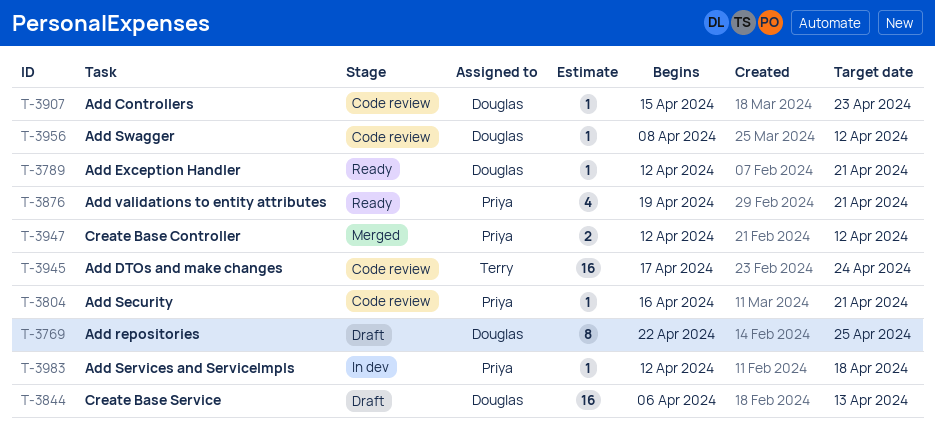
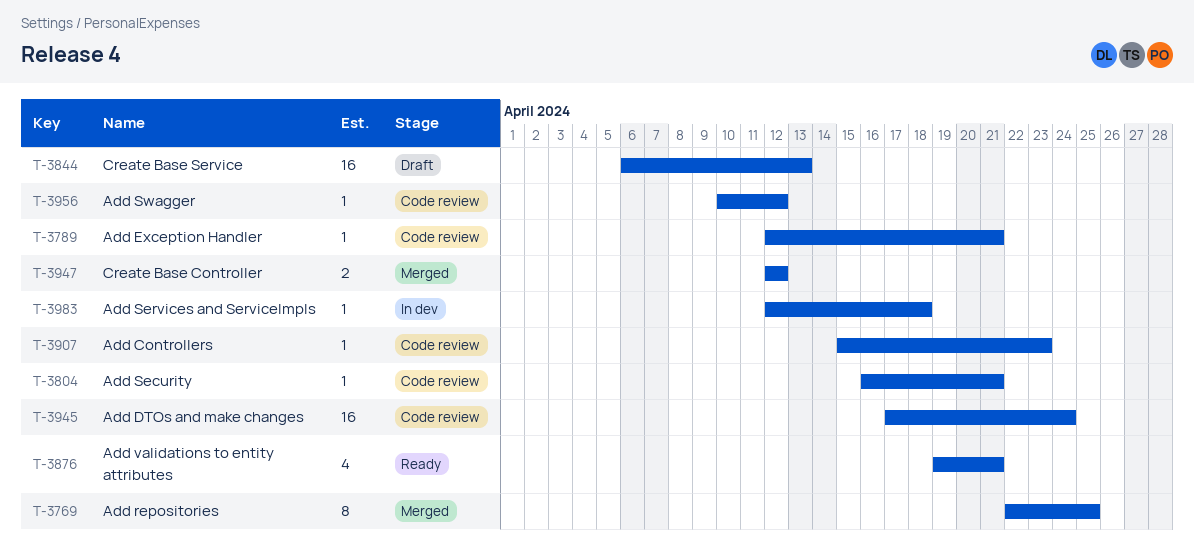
T-3769, status: Draft -> Merged
T-3789, status: Ready -> Code review
T-3956, start: Apr 8 -> Apr 10

